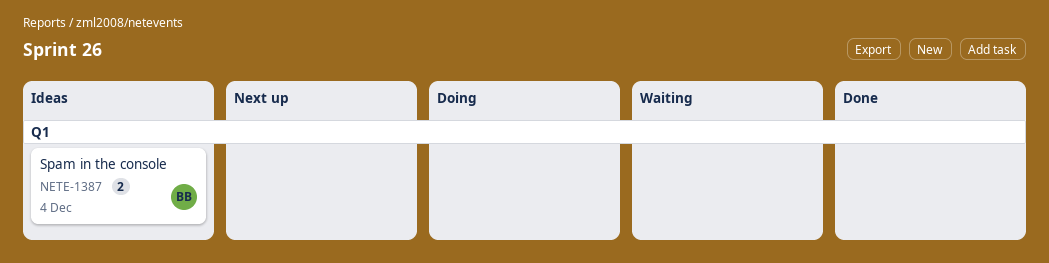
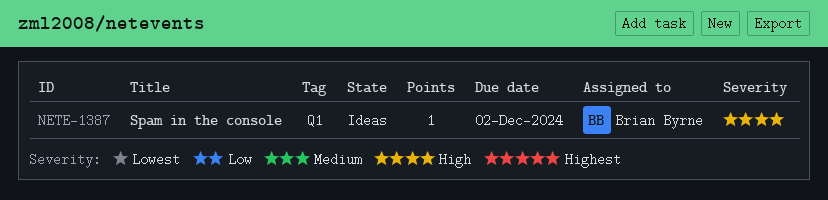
NETE-1387, estimate: 2 -> 1
NETE-1387, due: Dec 4 -> Dec 2

